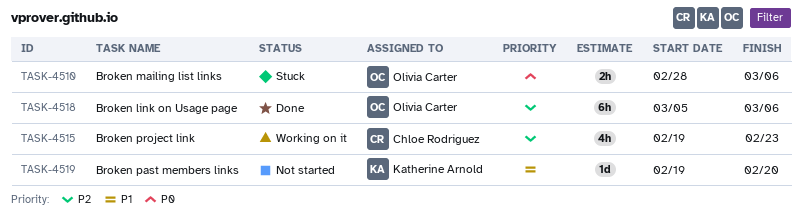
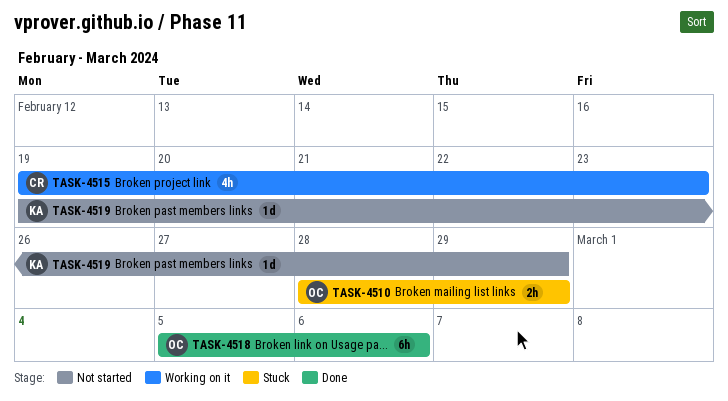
TASK-4510, due: Mar 6 -> Feb 29
TASK-4519, due: Feb 20 -> Feb 29

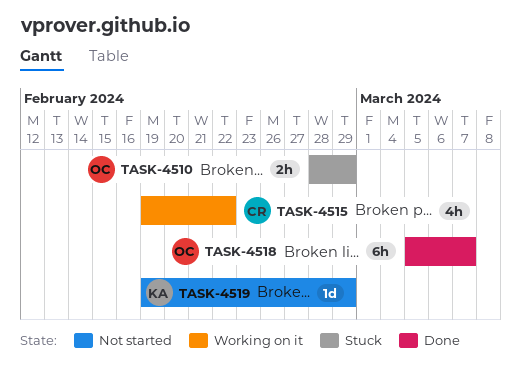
TASK-4515, due: Feb 23 -> Feb 22
TASK-4518, due: Mar 6 -> Mar 7

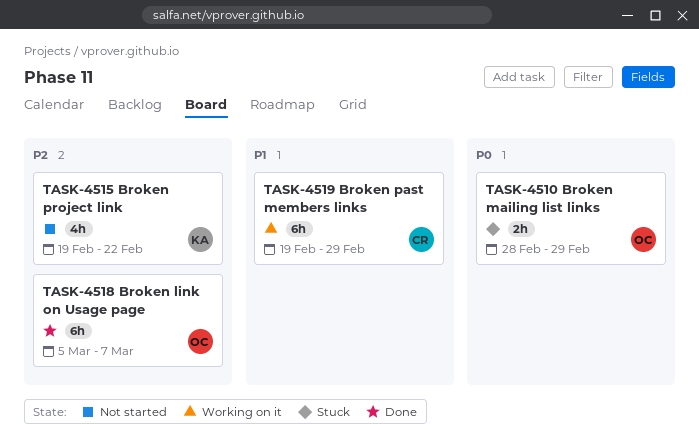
TASK-4515, status: Working on it -> Not started
TASK-4515, owner: CR -> KA
TASK-4519, status: Not started -> Working on it
TASK-4519, owner: KA -> CR
TASK-4519, estimate: 1d -> 6h

